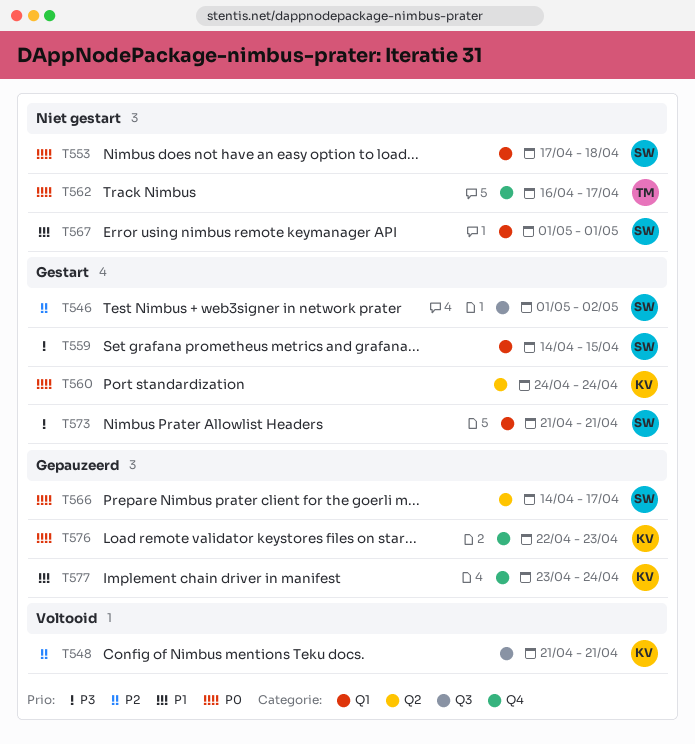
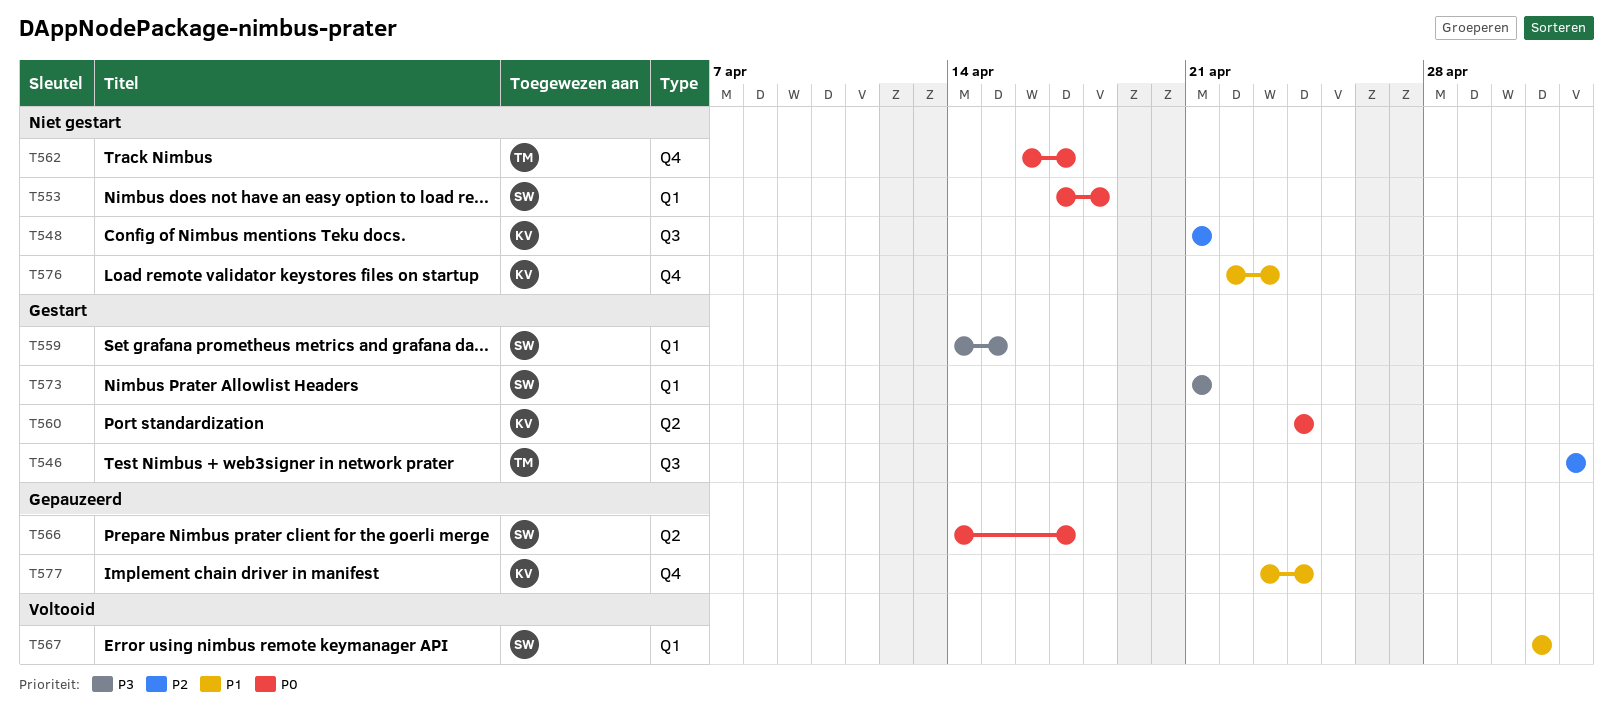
T546, owner: SW -> TM
T546, start: May 1 -> May 2
T548, status: Voltooid -> Niet gestart
T567, status: Niet gestart -> Voltooid
T576, status: Gepauzeerd -> Niet gestart
T576, priority: P0 -> P1

